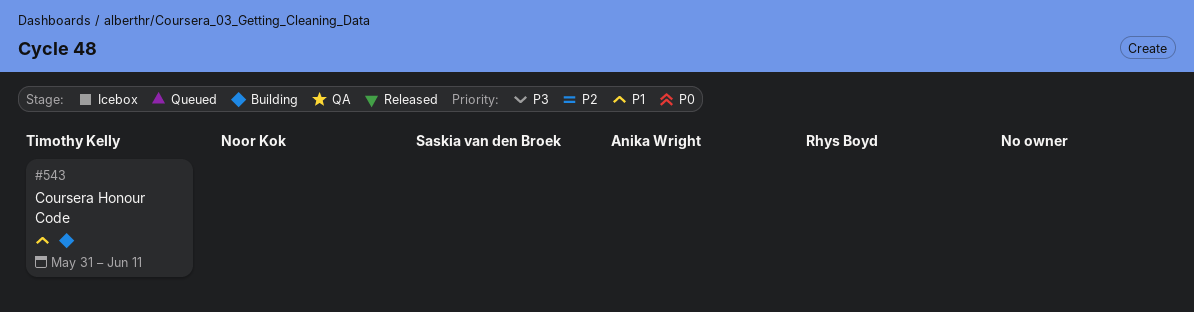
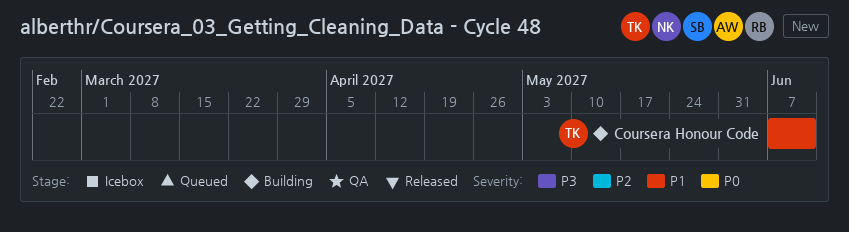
Coursera Honour Code, start: May 31 -> Jun 7

